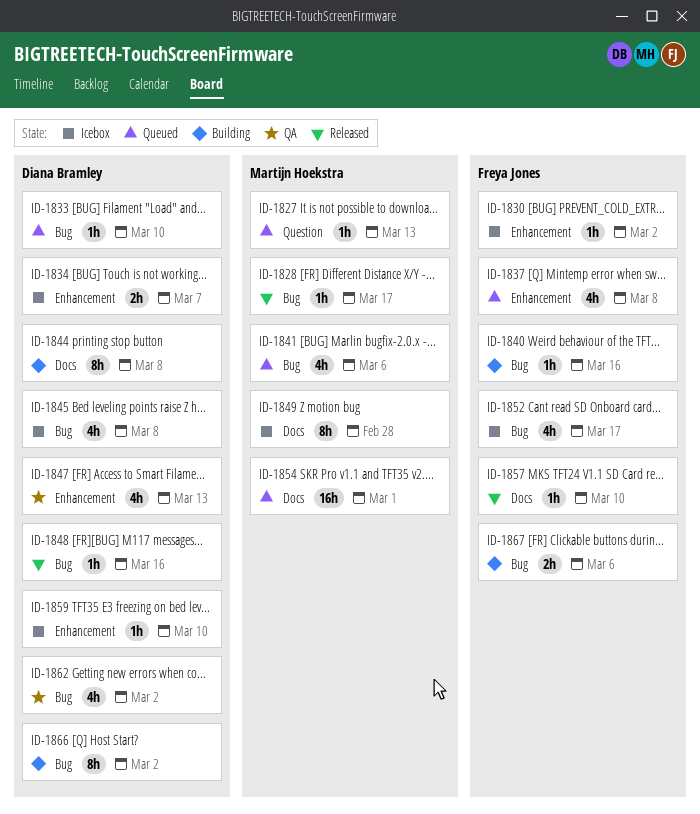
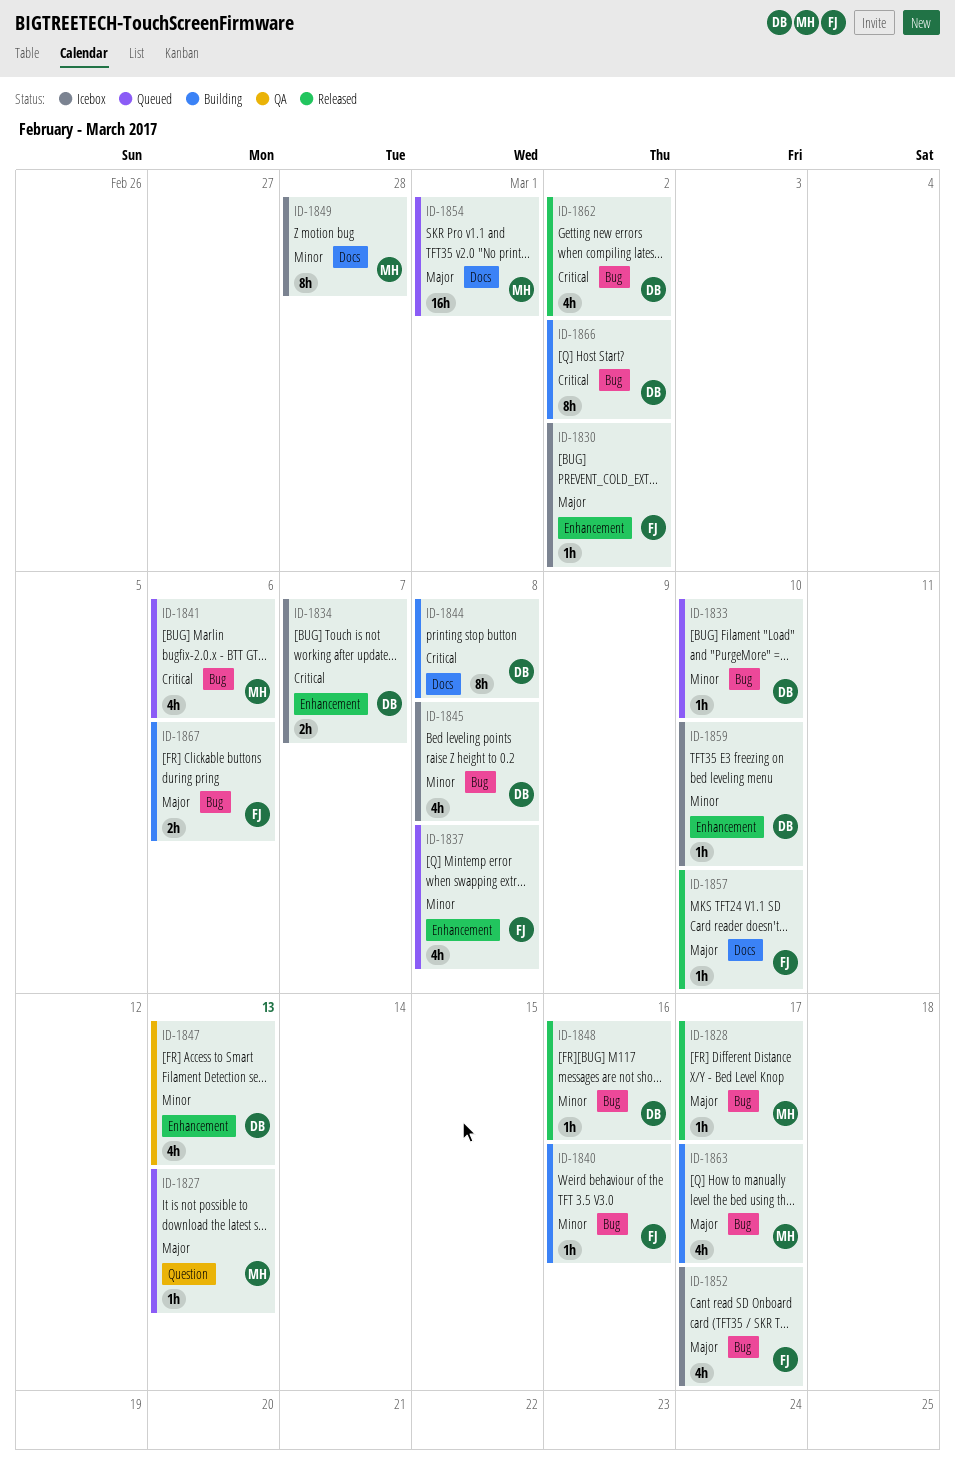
ID-1862, status: QA -> Released
ID-1863: none -> present

